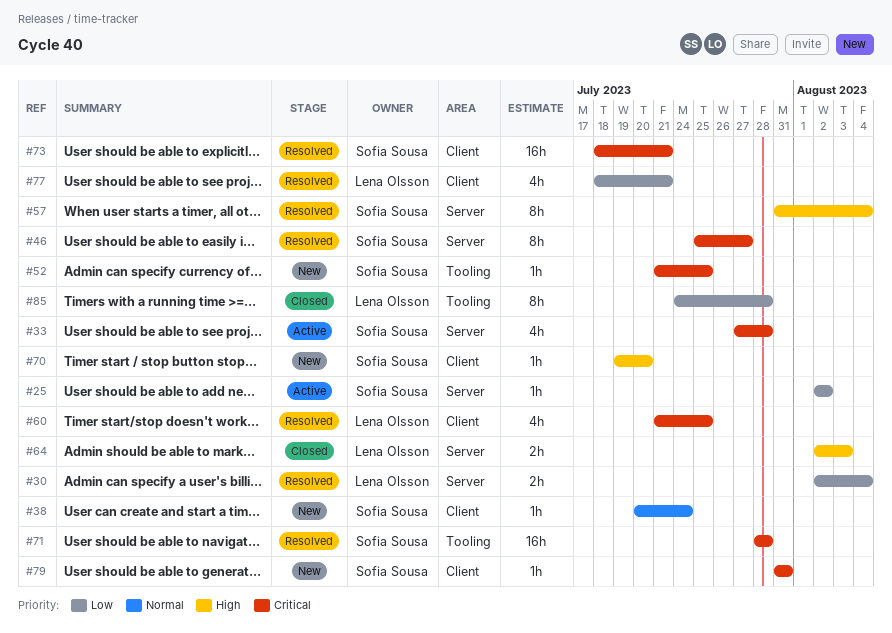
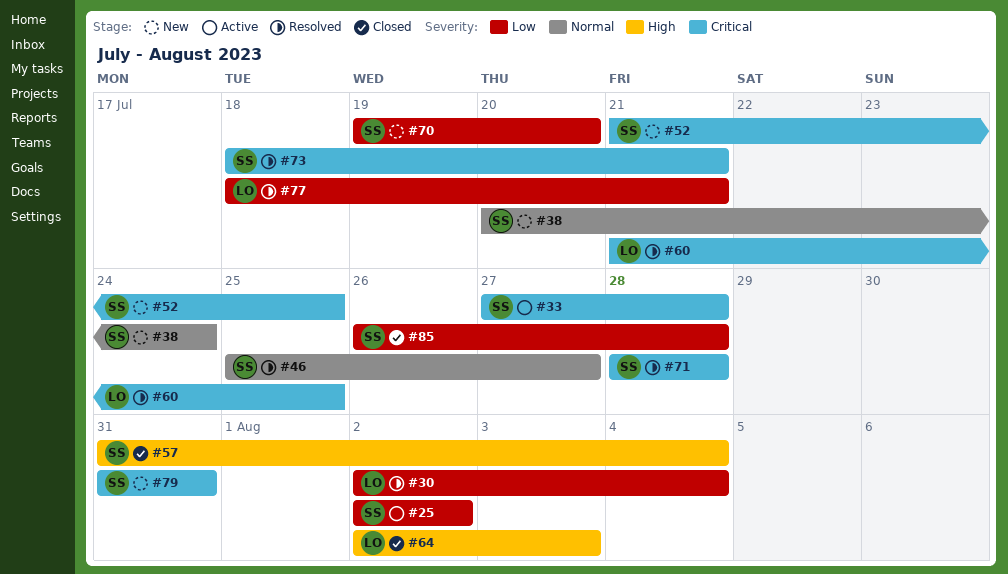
#46, priority: Critical -> Normal
#57, status: Resolved -> Closed
#70, priority: High -> Low
#85, owner: Lena Olsson -> Sofia Sousa
#85, start: Jul 24 -> Jul 26

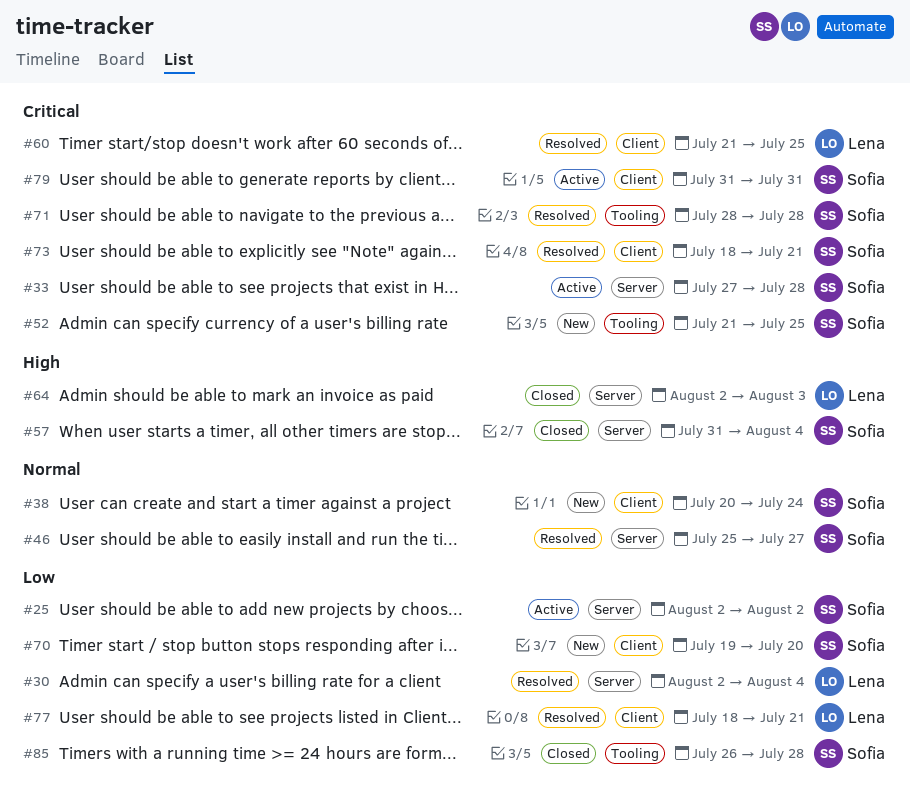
#79, status: New -> Active

